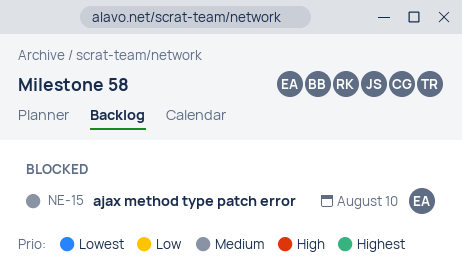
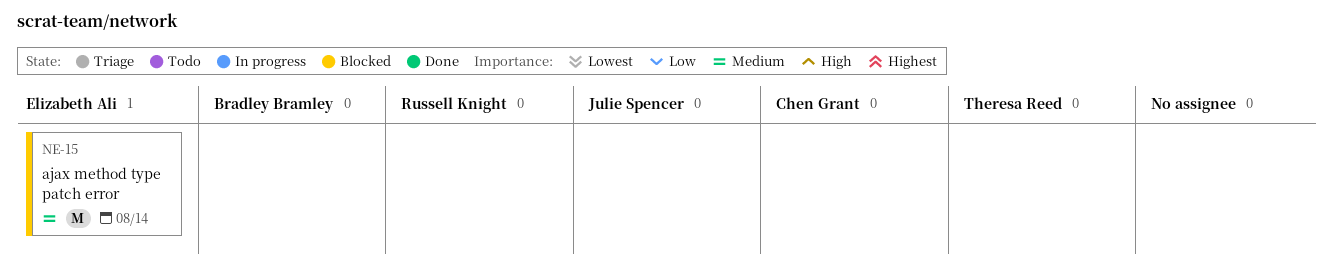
NE-15, due: Aug 10 -> Aug 14

